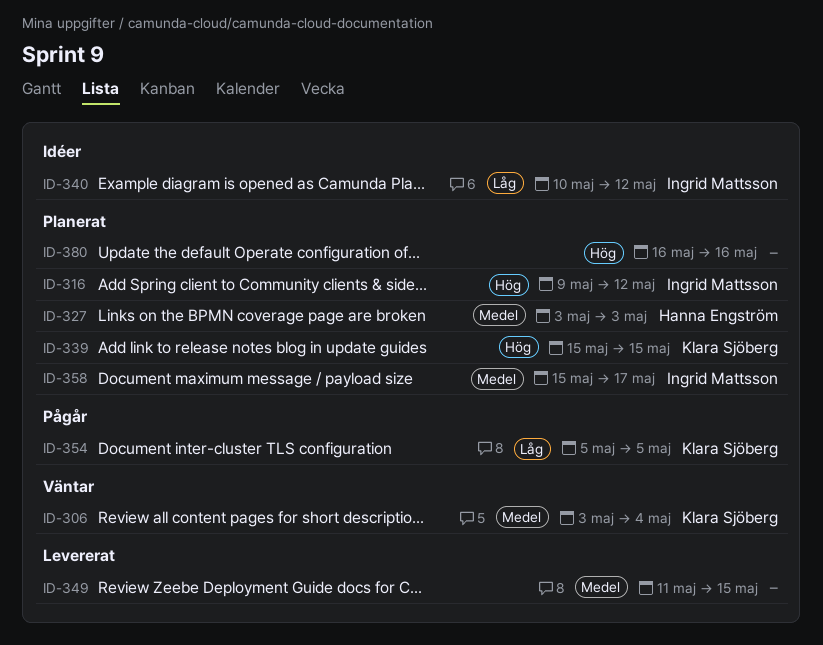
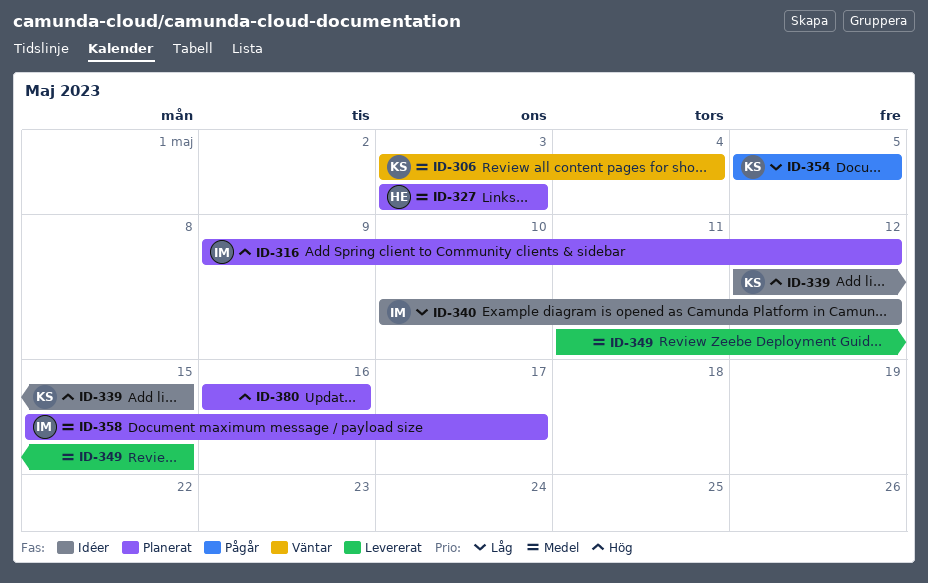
ID-339, status: Planerat -> Idéer
ID-339, start: May 15 -> May 12

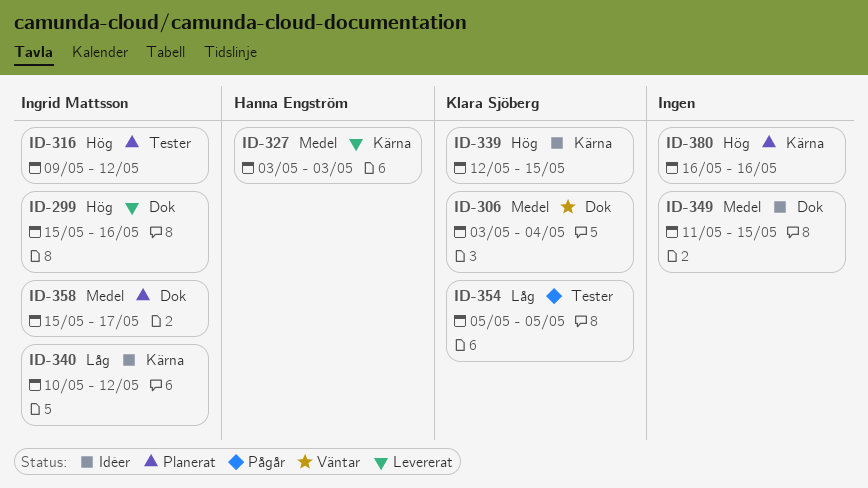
ID-299: none -> present
ID-327, status: Planerat -> Levererat
ID-349, status: Levererat -> Idéer

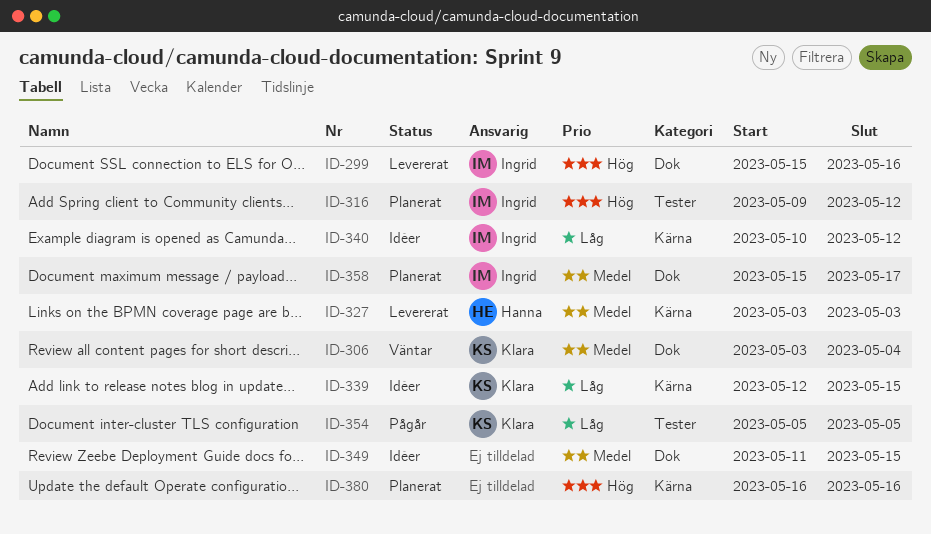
ID-339, priority: Hög -> Låg

